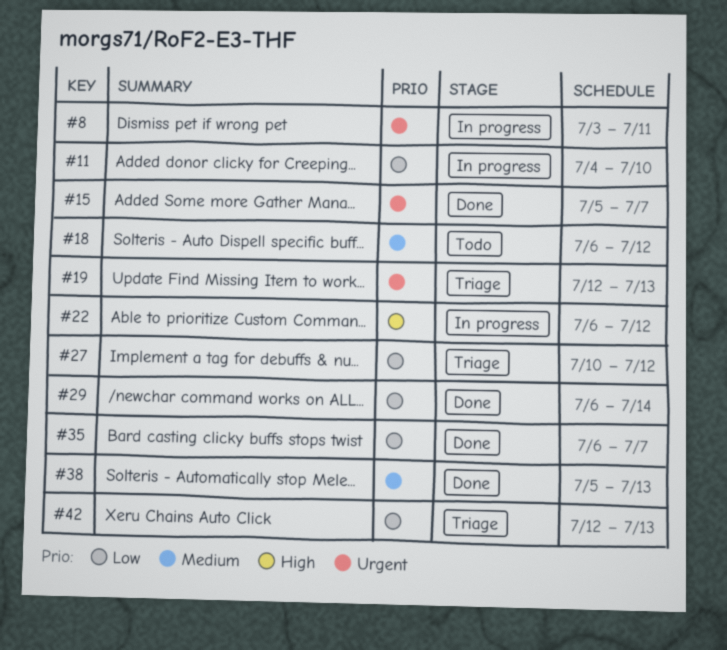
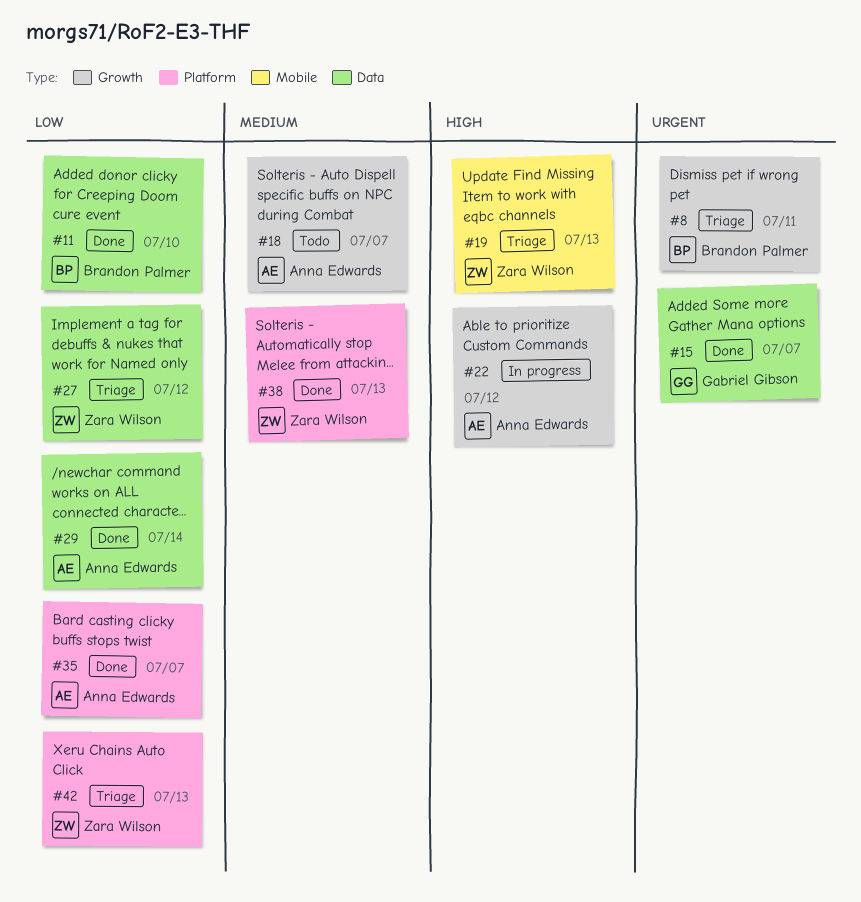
#8, status: In progress -> Triage
#11, status: In progress -> Done
#18, due: Jul 12 -> Jul 7
#19, priority: Urgent -> High

